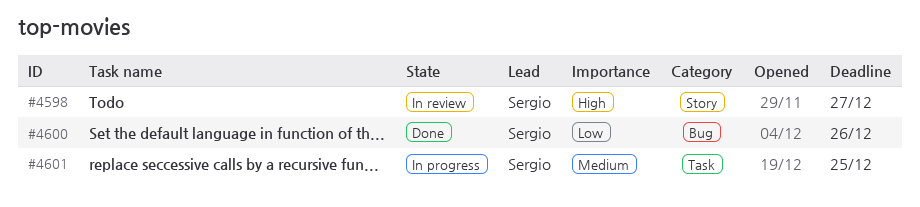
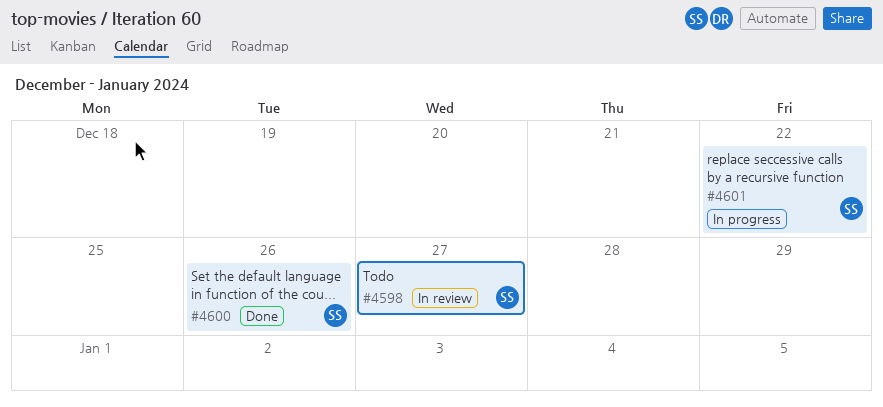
#4601, due: Dec 25 -> Dec 22

